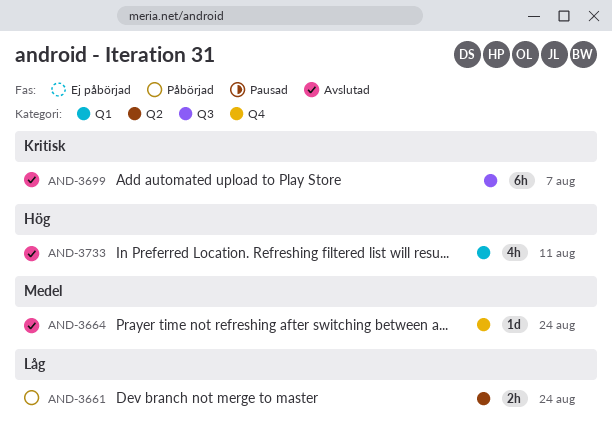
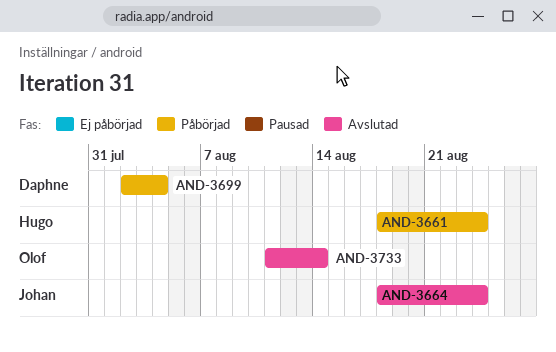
AND-3699, status: Avslutad -> Påbörjad
AND-3699, due: Aug 7 -> Aug 4
AND-3733, due: Aug 11 -> Aug 14

